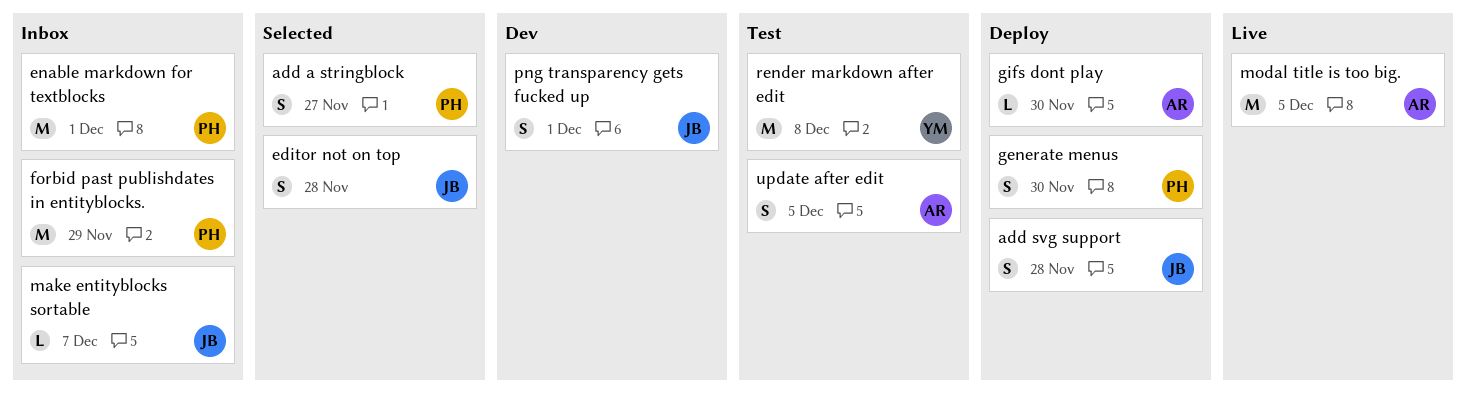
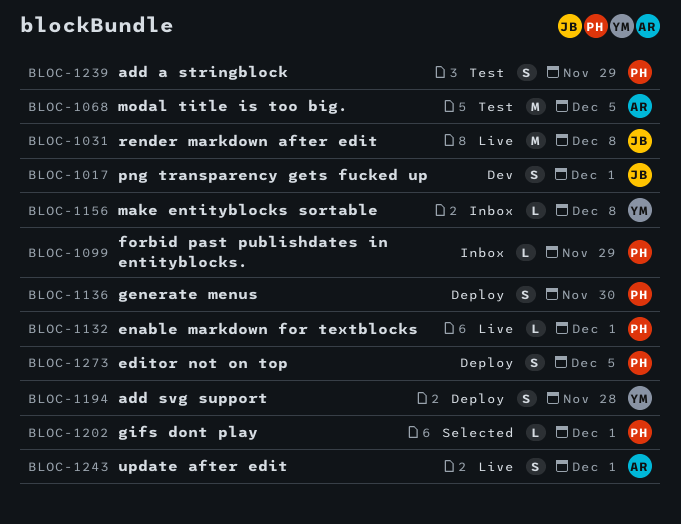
add a stringblock, status: Selected -> Test
add a stringblock, due: Nov 27 -> Nov 29
add svg support, owner: JB -> YM
editor not on top, status: Selected -> Deploy
editor not on top, owner: JB -> PH
editor not on top, due: Nov 28 -> Dec 5
enable markdown for textblocks, status: Inbox -> Live
enable markdown for textblocks, estimate: M -> L
forbid past publishdates in entityblocks., estimate: M -> L
gifs dont play, status: Deploy -> Selected
gifs dont play, owner: AR -> PH
gifs dont play, due: Nov 30 -> Dec 1
make entityblocks sortable, owner: JB -> YM
make entityblocks sortable, due: Dec 7 -> Dec 8
modal title is too big., status: Live -> Test
render markdown after edit, status: Test -> Live
render markdown after edit, owner: YM -> JB
update after edit, status: Test -> Live
update after edit, due: Dec 5 -> Dec 1

